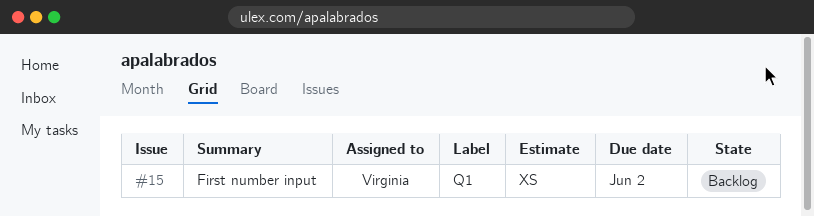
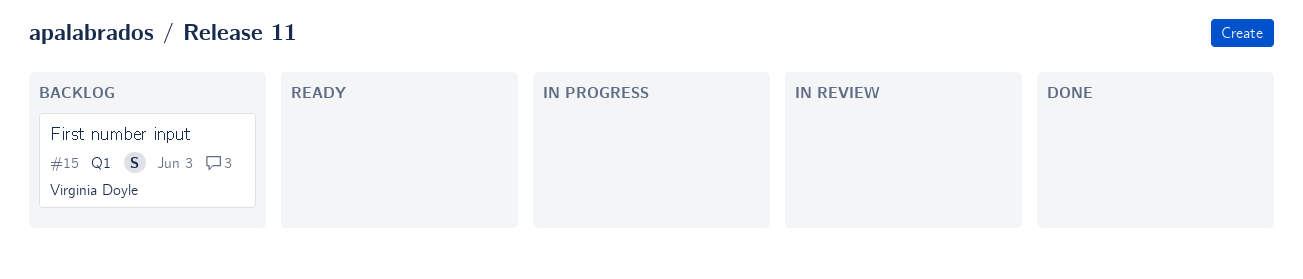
#15, estimate: XS -> S
#15, due: Jun 2 -> Jun 3

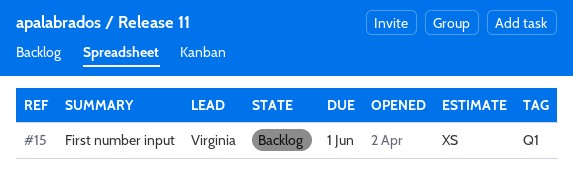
#15, estimate: S -> XS
#15, due: Jun 3 -> Jun 1

